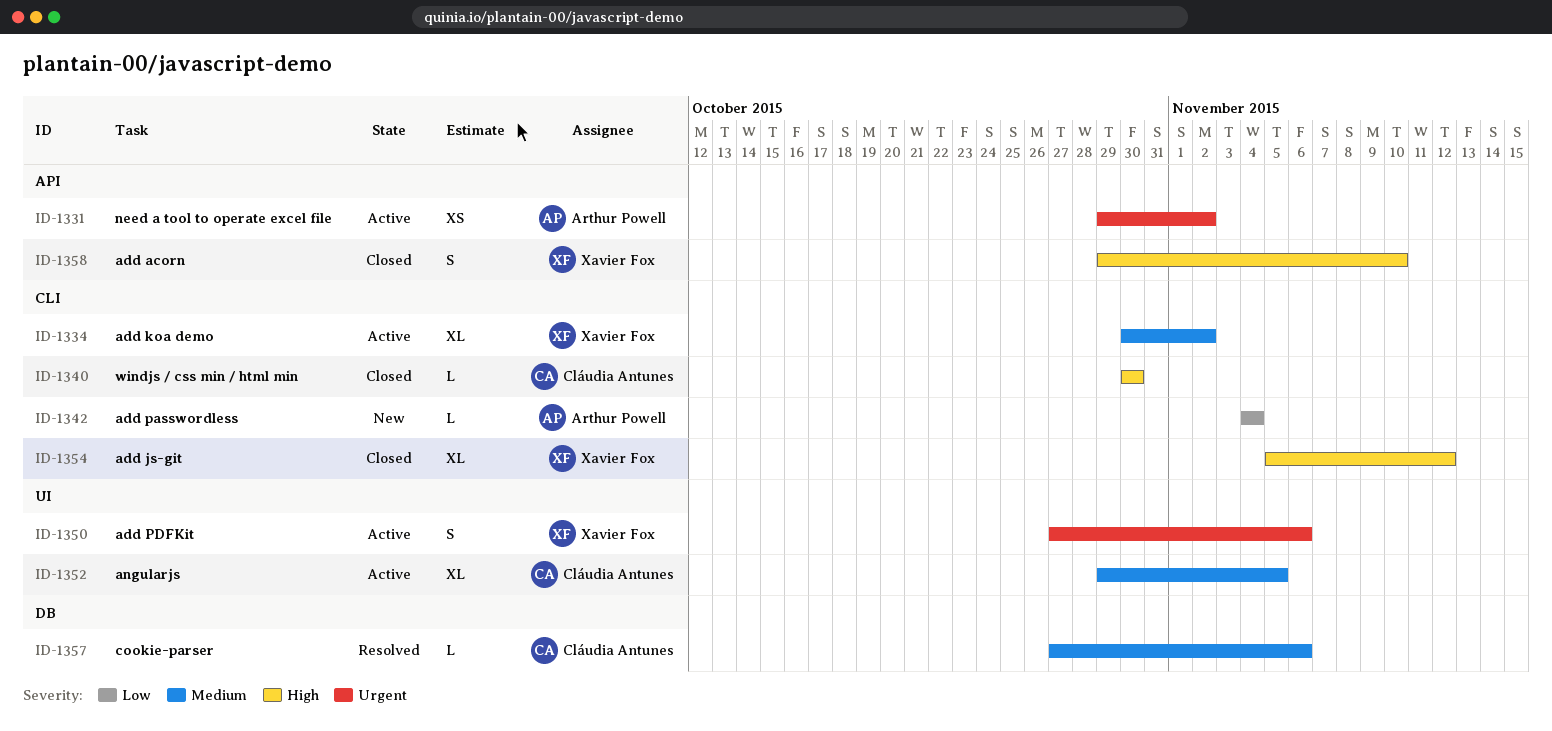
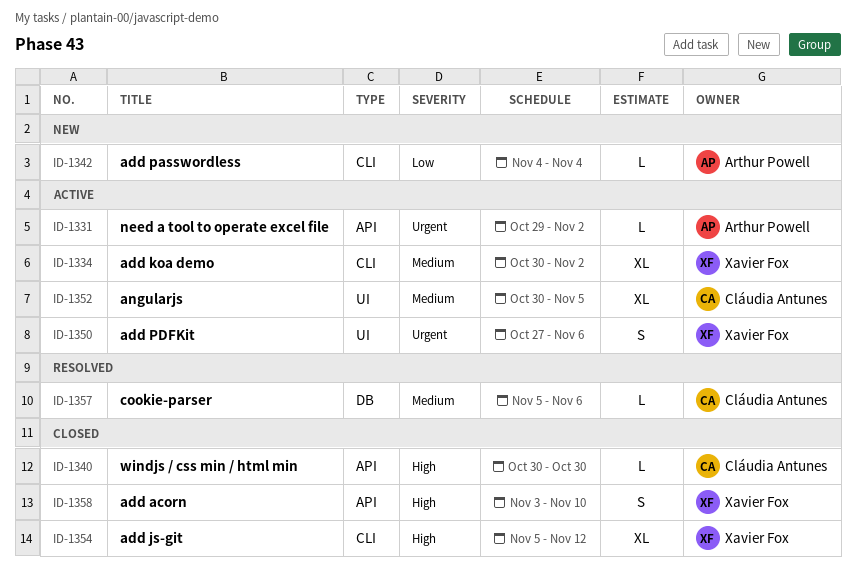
ID-1331, estimate: XS -> L
ID-1340, label: CLI -> API
ID-1352, start: Oct 29 -> Oct 30
ID-1357, start: Oct 27 -> Nov 5
ID-1358, start: Oct 29 -> Nov 3

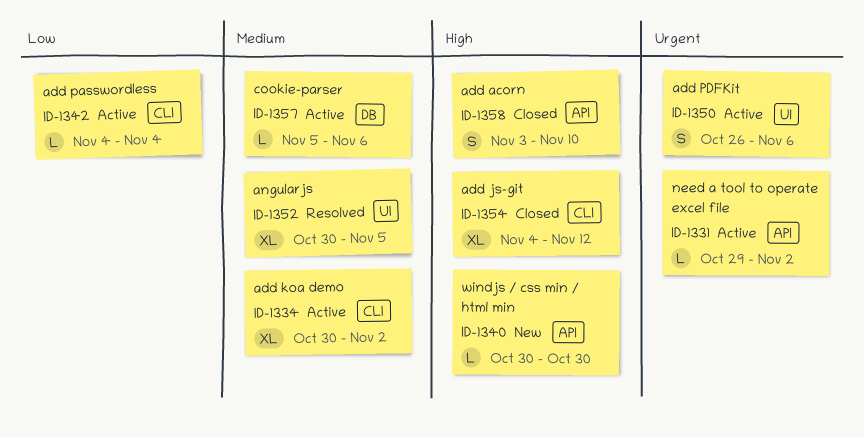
ID-1340, status: Closed -> New
ID-1342, status: New -> Active
ID-1350, start: Oct 27 -> Oct 26
ID-1352, status: Active -> Resolved
ID-1354, start: Nov 5 -> Nov 4
ID-1357, status: Resolved -> Active

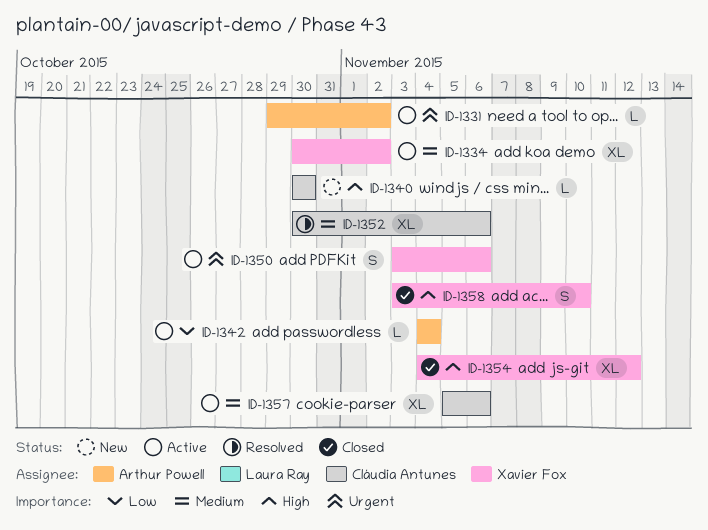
ID-1350, start: Oct 26 -> Nov 3
ID-1352, due: Nov 5 -> Nov 6
ID-1357, estimate: L -> XL

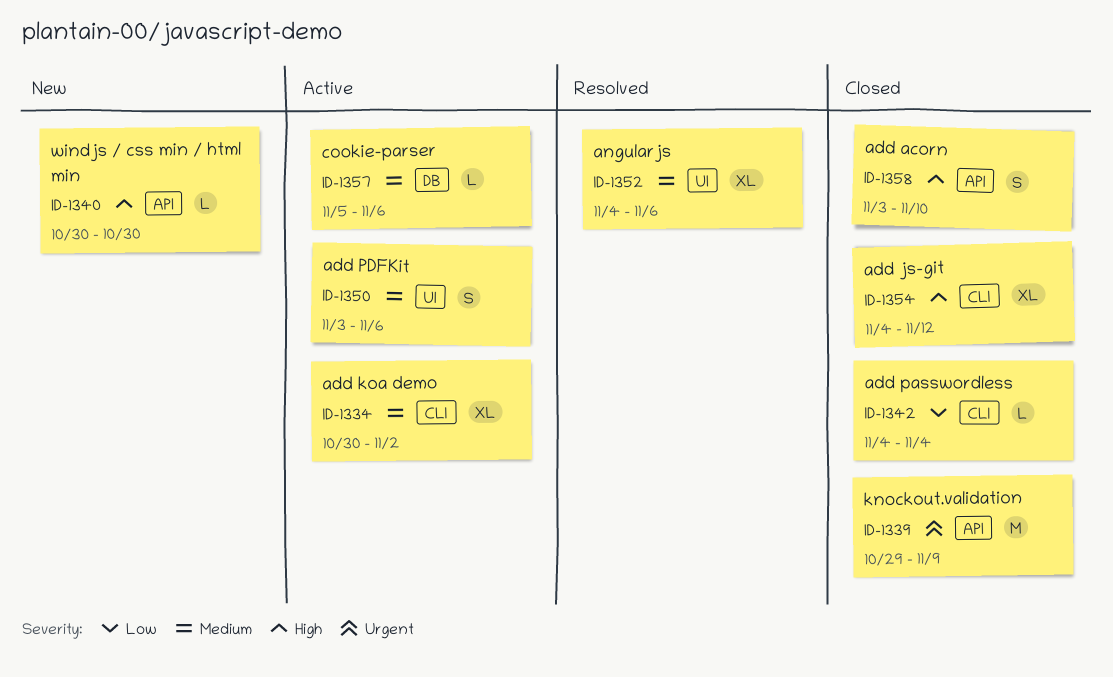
ID-1331: present -> none
ID-1339: none -> present
ID-1342, status: Active -> Closed
ID-1350, priority: Urgent -> Medium
ID-1352, start: Oct 30 -> Nov 4
ID-1357, estimate: XL -> L

